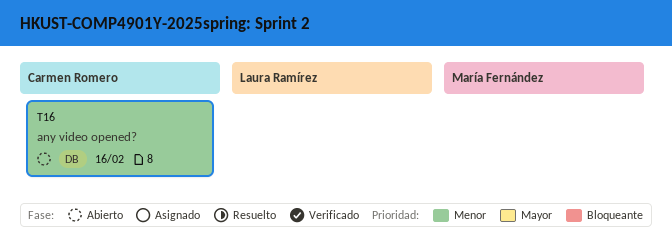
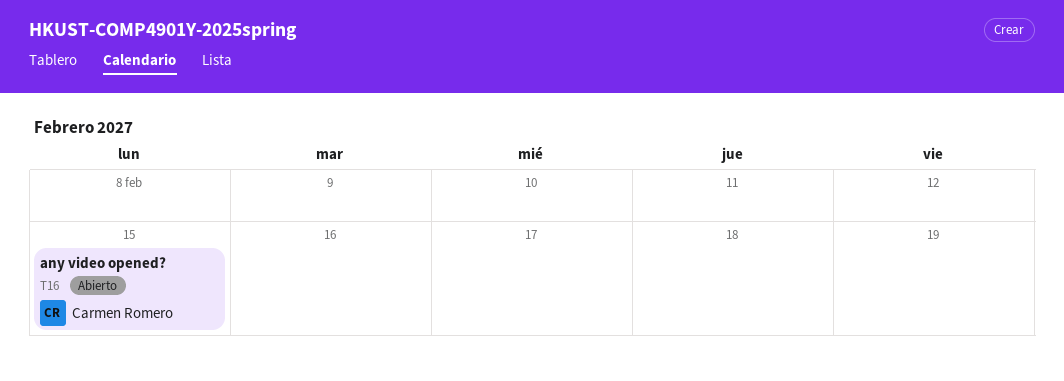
T16, due: Feb 16 -> Feb 15

